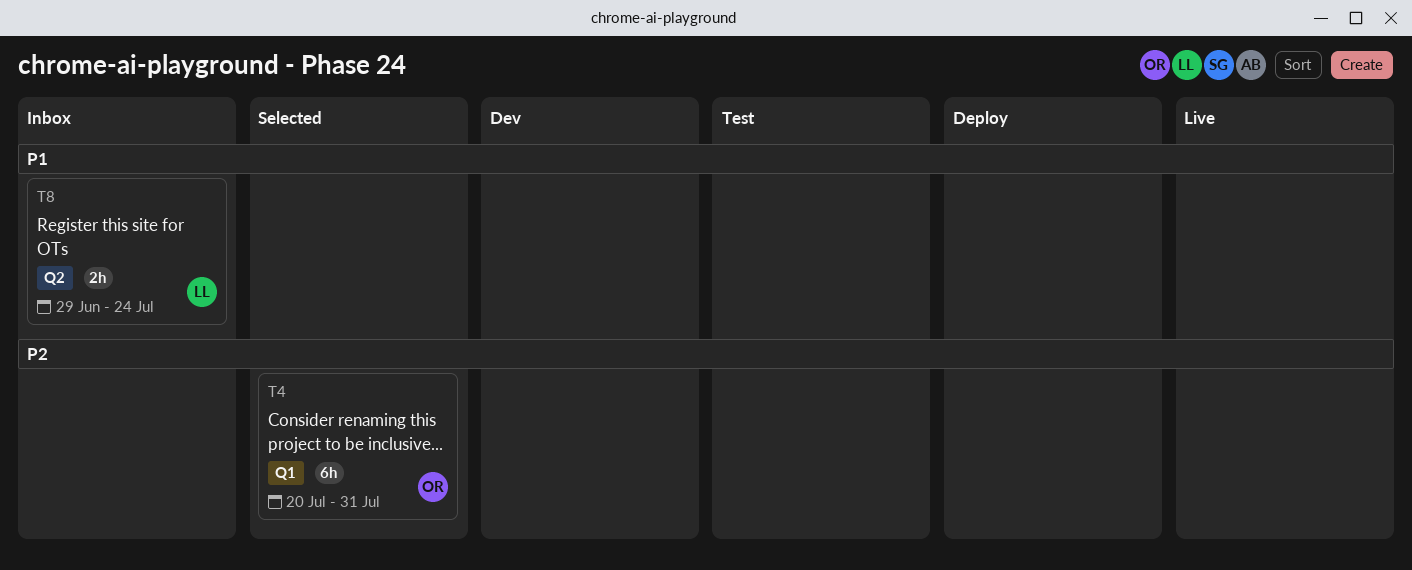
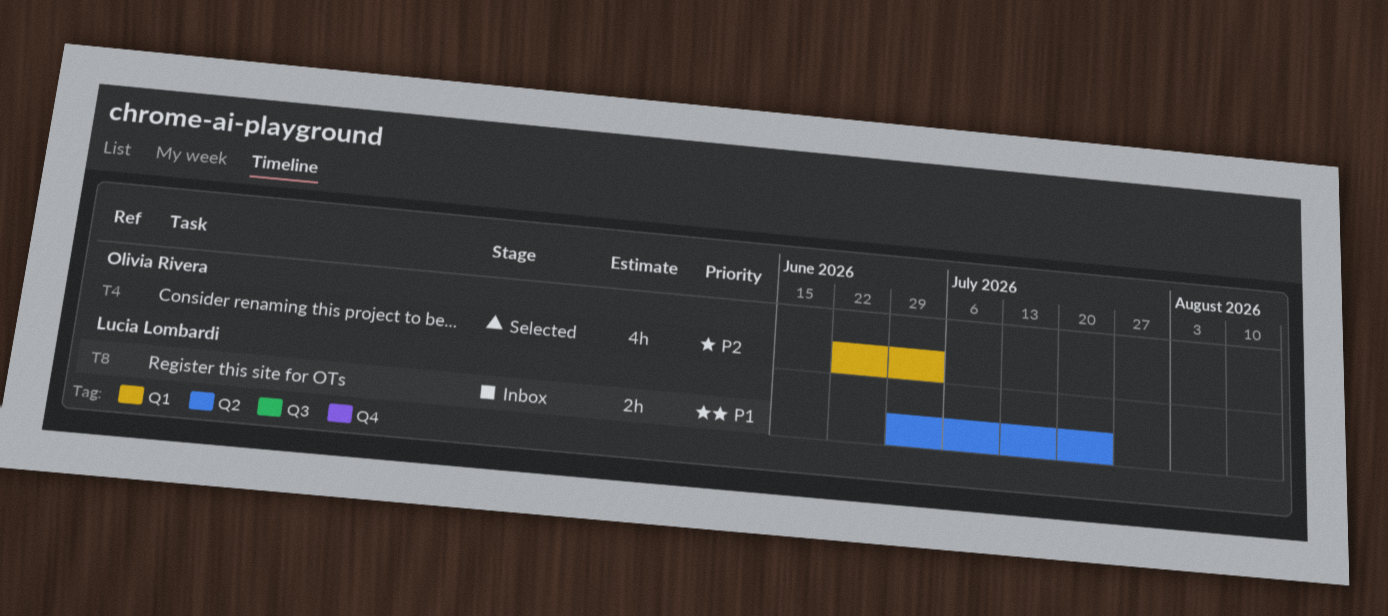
T4, estimate: 6h -> 4h
T4, start: Jul 20 -> Jun 22
T4, due: Jul 31 -> Jul 3

